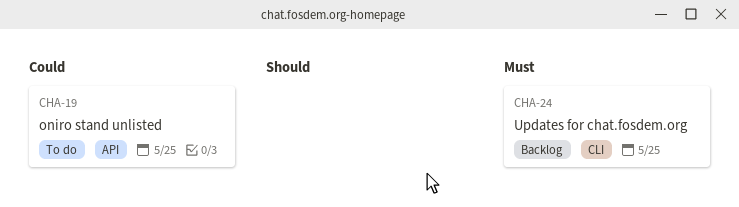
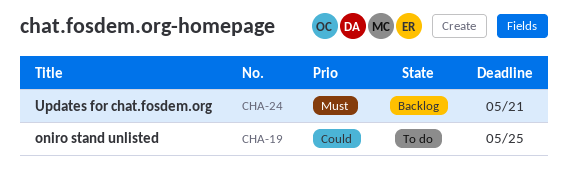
CHA-24, due: May 25 -> May 21

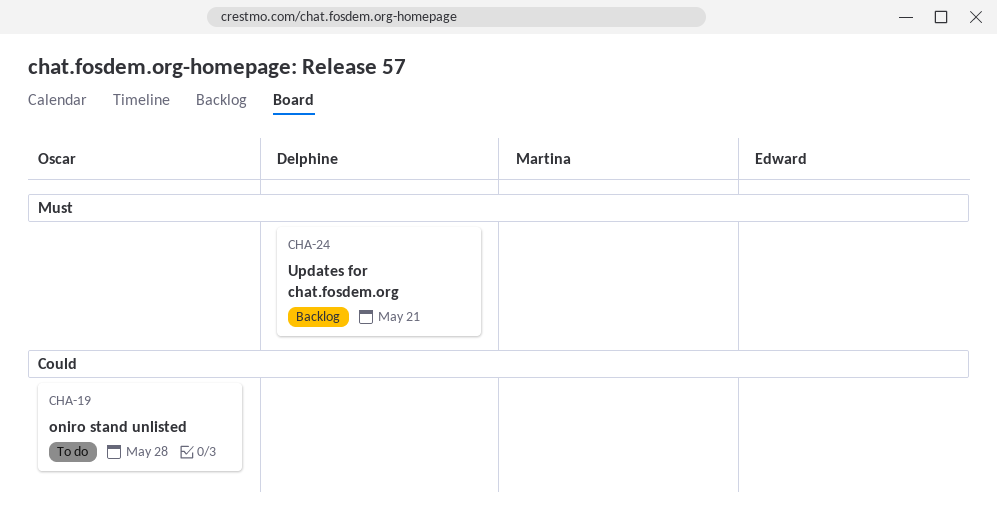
CHA-19, due: May 25 -> May 28

